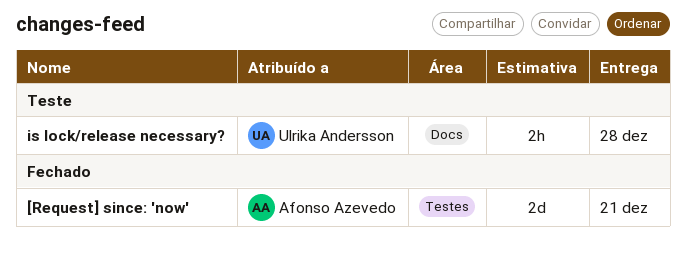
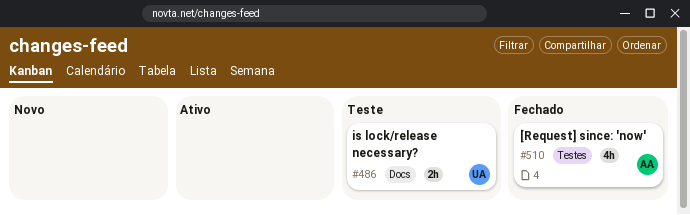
[Request] since: 'now', estimate: 2d -> 4h

